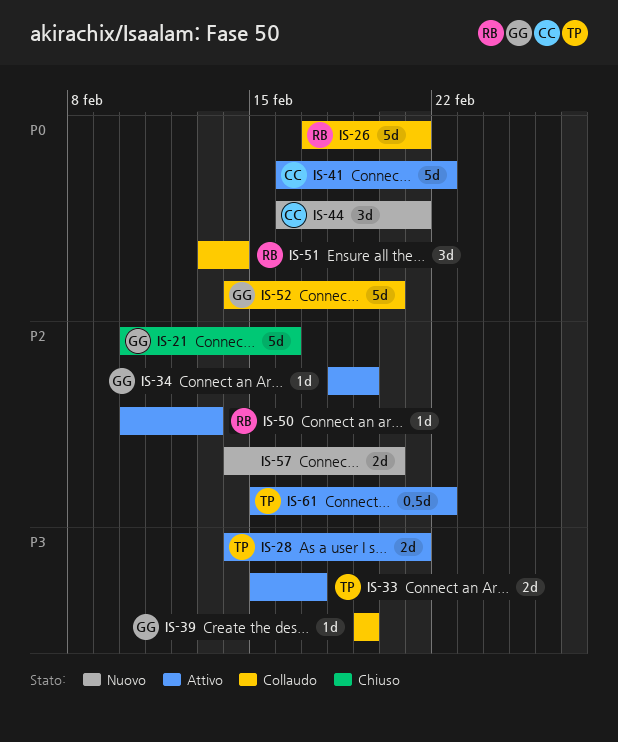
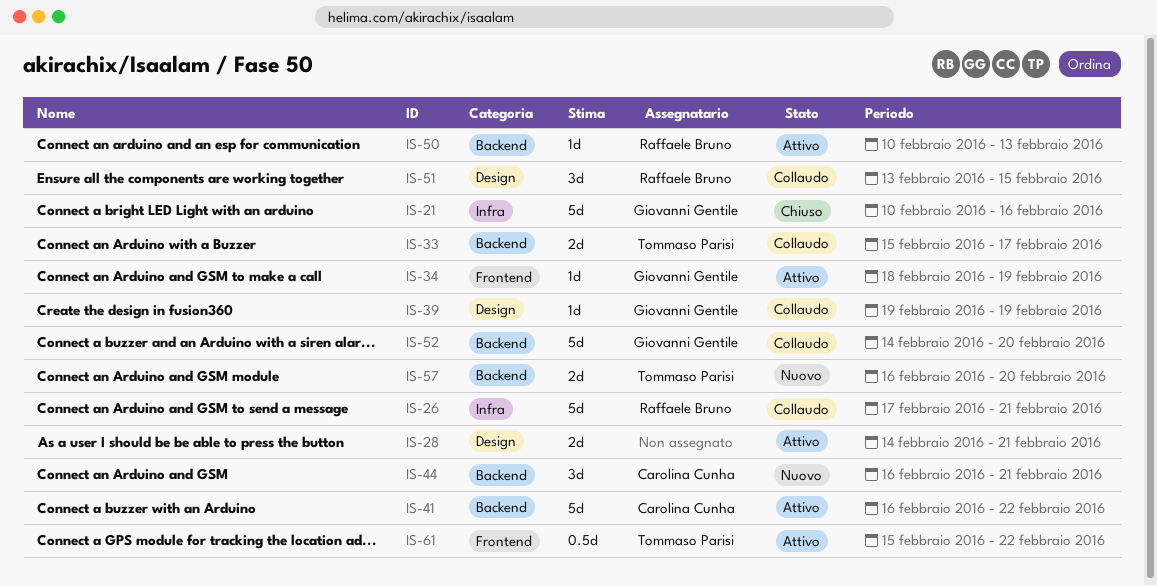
IS-28, owner: Tommaso Parisi -> none
IS-33, status: Attivo -> Collaudo
IS-51, due: Feb 14 -> Feb 15
IS-57, owner: none -> Tommaso Parisi
IS-57, start: Feb 14 -> Feb 16

